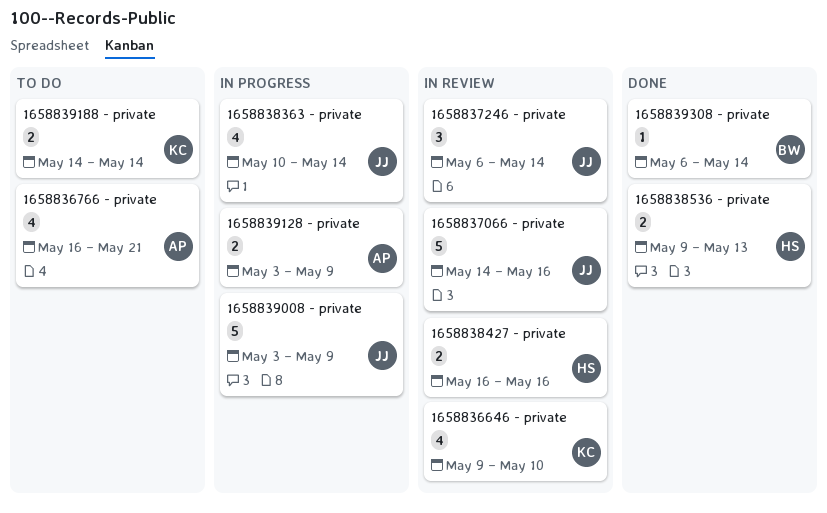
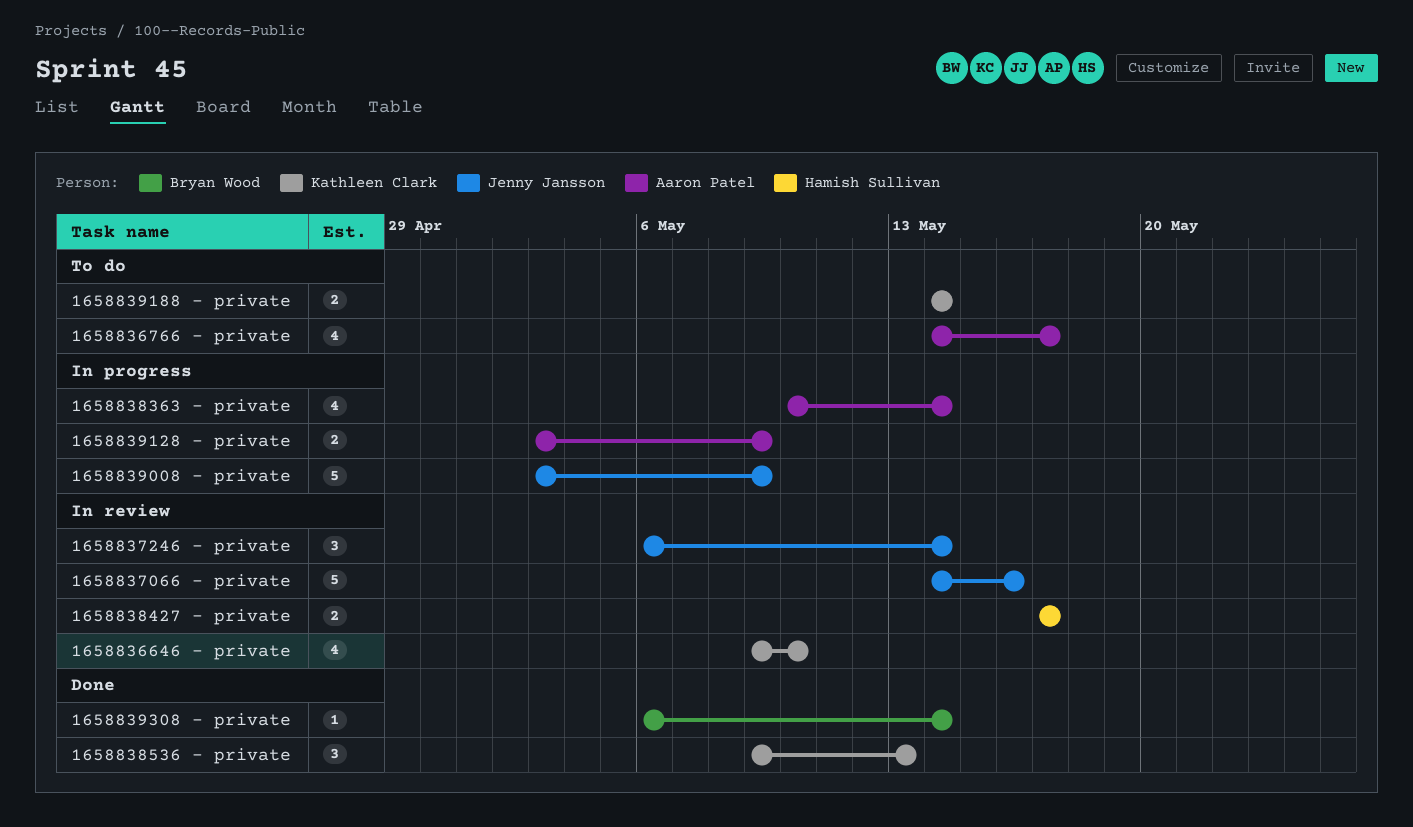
1658836766 - private, start: May 16 -> May 14
1658836766 - private, due: May 21 -> May 17
1658838363 - private, owner: Jenny Jansson -> Aaron Patel
1658838427 - private, start: May 16 -> May 17
1658838427 - private, due: May 16 -> May 17
1658838536 - private, owner: Hamish Sullivan -> Kathleen Clark
1658838536 - private, estimate: 2 -> 3

